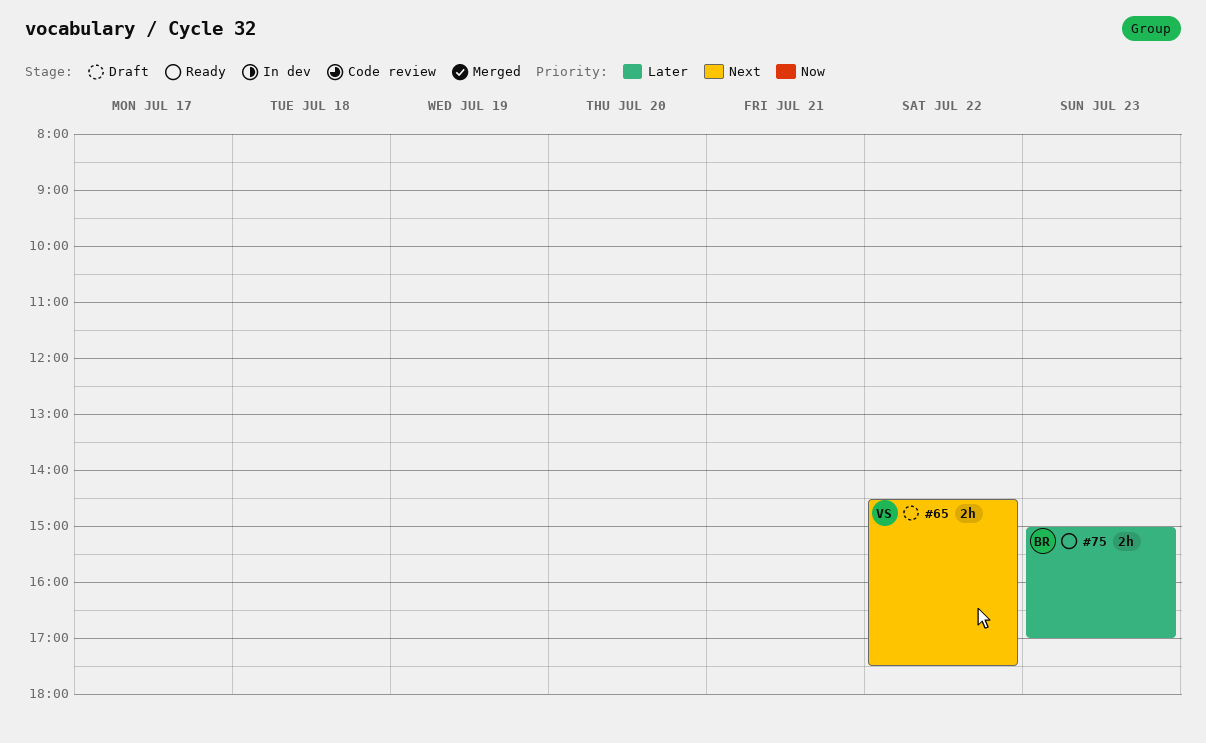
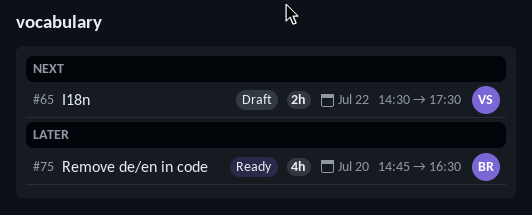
#75, estimate: 2h -> 4h
#75, day: Jul 23 -> Jul 20
#75, begins: 15:00 -> 14:45
#75, ends: 17:00 -> 16:30

